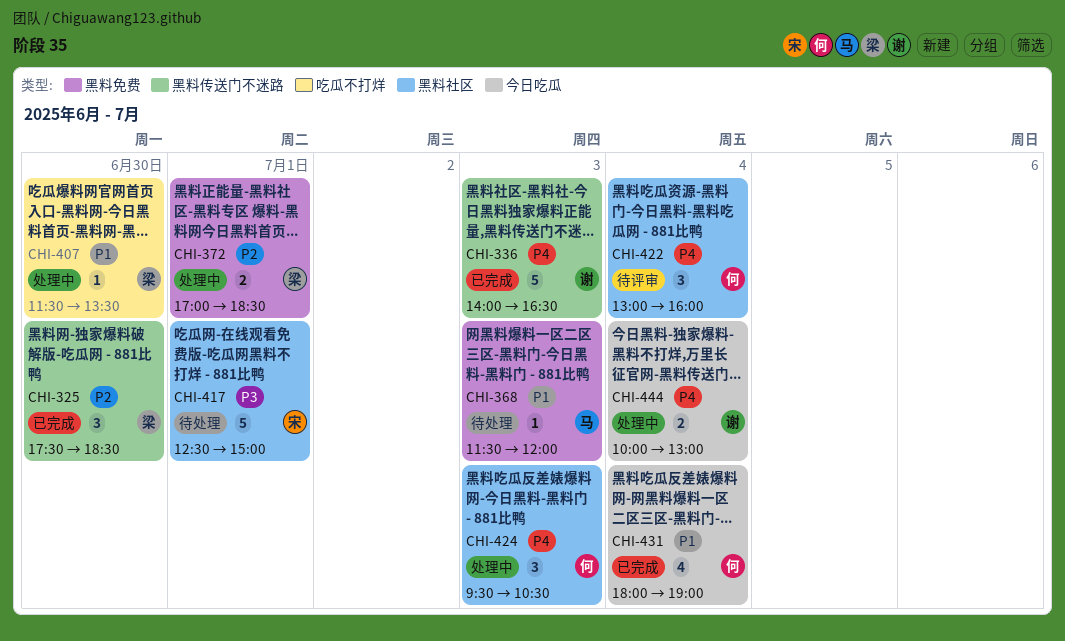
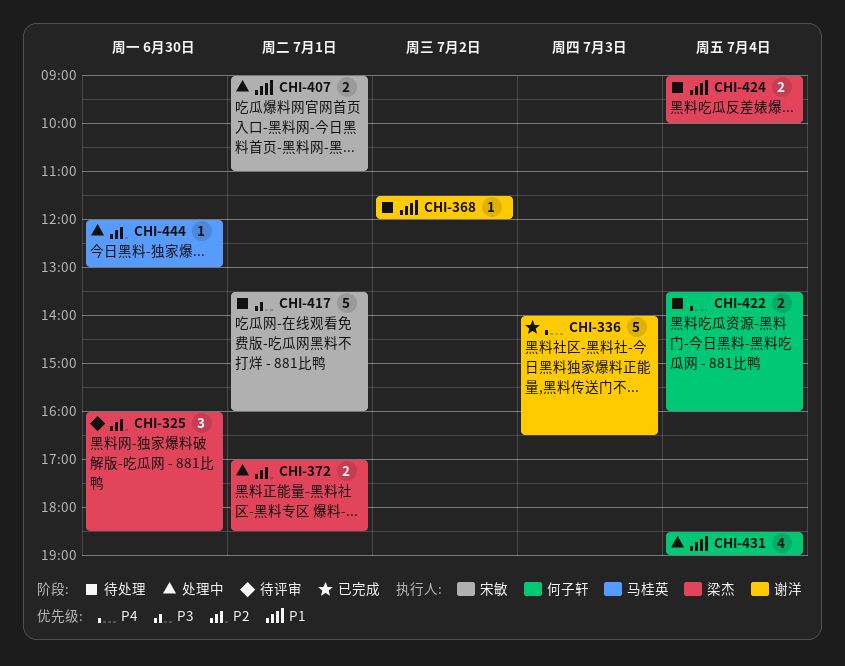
CHI-325, status: 已完成 -> 待评审
CHI-325, begins: 17:30 -> 16:00
CHI-368, owner: 马桂英 -> 谢洋
CHI-368, day: Jul 3 -> Jul 2
CHI-407, owner: 梁杰 -> 宋敏
CHI-407, estimate: 1 -> 2
CHI-407, day: Jun 30 -> Jul 1
CHI-407, begins: 11:30 -> 09:00
CHI-407, ends: 13:30 -> 11:00
CHI-417, begins: 12:30 -> 13:30
CHI-417, ends: 15:00 -> 16:00
CHI-422, status: 待评审 -> 待处理
CHI-422, estimate: 3 -> 2
CHI-422, begins: 13:00 -> 13:30
CHI-424, status: 处理中 -> 待处理
CHI-424, owner: 何子轩 -> 梁杰
CHI-424, priority: P4 -> P1
CHI-424, estimate: 3 -> 2
CHI-424, day: Jul 3 -> Jul 4
CHI-424, begins: 09:30 -> 09:00
CHI-424, ends: 10:30 -> 10:00
CHI-431, status: 已完成 -> 处理中
CHI-431, begins: 18:00 -> 18:30
CHI-444, owner: 谢洋 -> 马桂英
CHI-444, priority: P4 -> P2
CHI-444, estimate: 2 -> 1
CHI-444, day: Jul 4 -> Jun 30
CHI-444, begins: 10:00 -> 12:00

